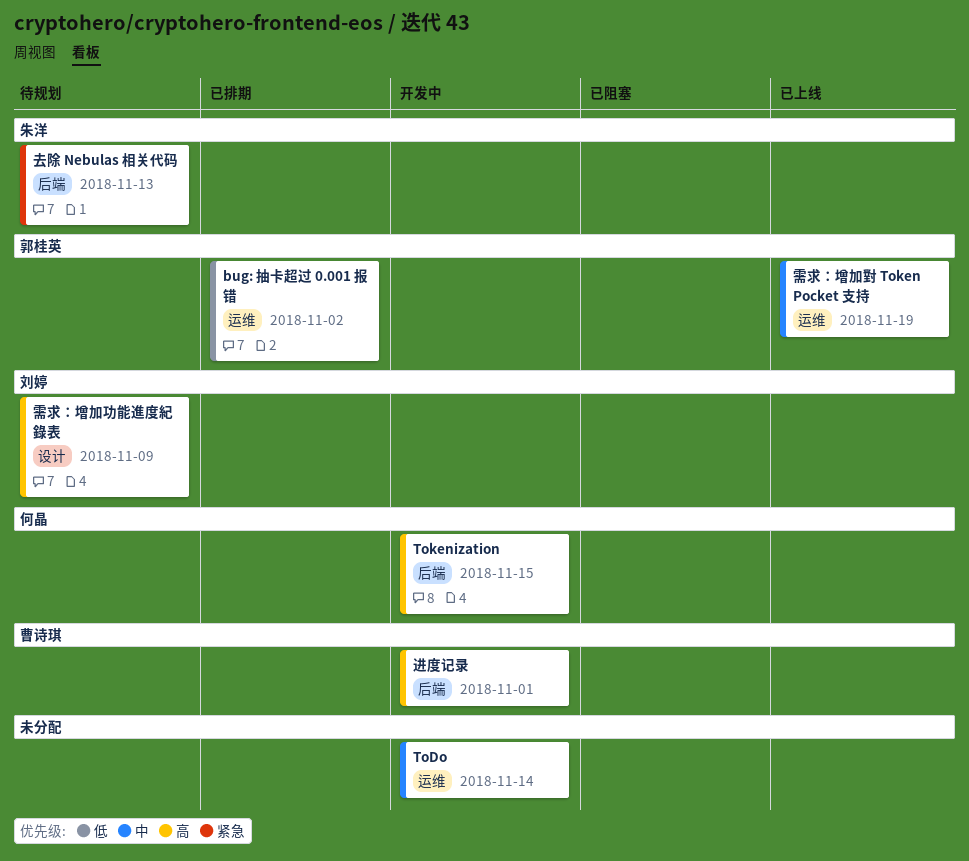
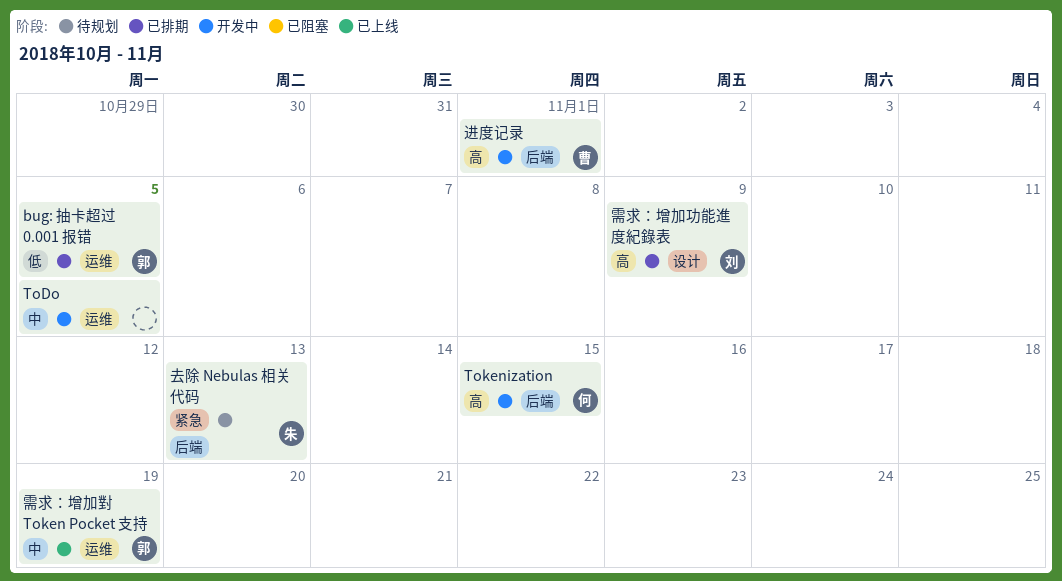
bug: 抽卡超过 0.001 报错, due: Nov 2 -> Nov 5
ToDo, due: Nov 14 -> Nov 5
需求：增加功能進度紀錄表, status: 待规划 -> 已排期

